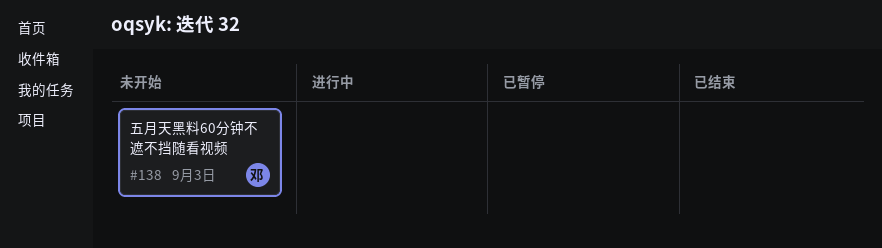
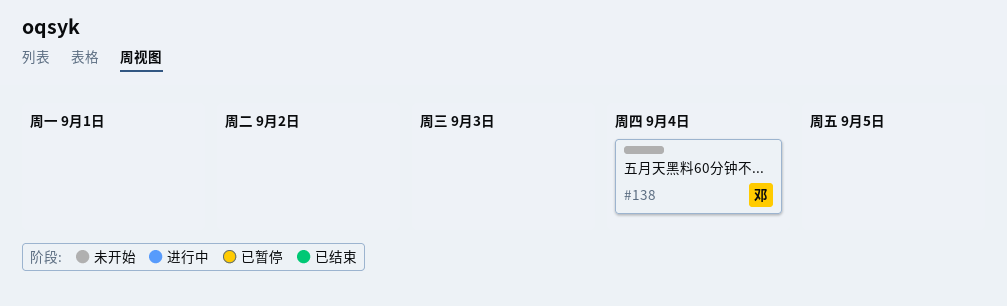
#138, due: Sep 3 -> Sep 4

